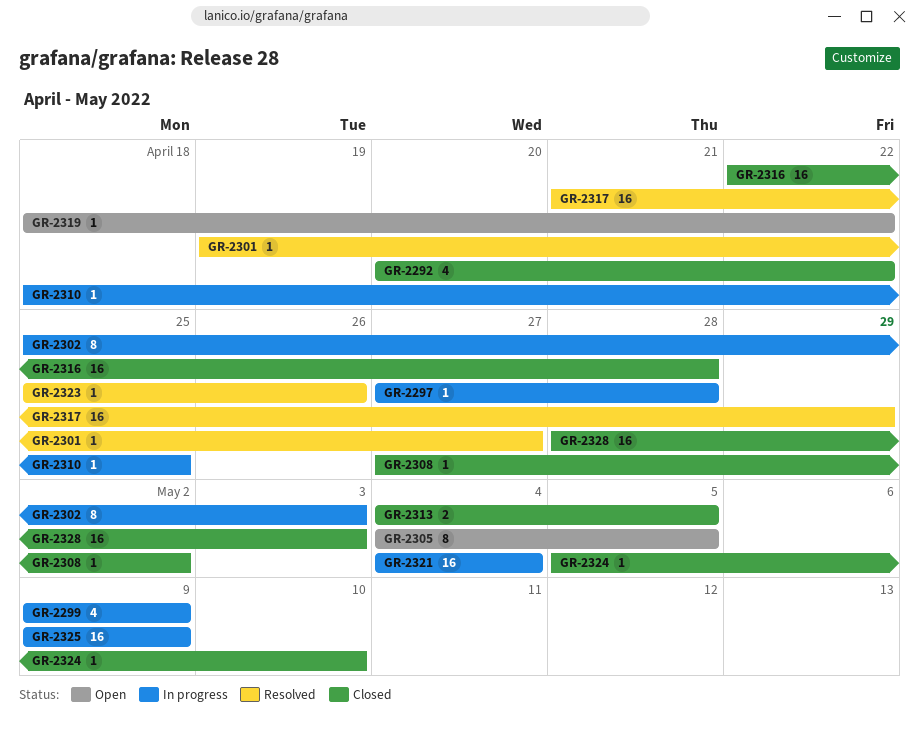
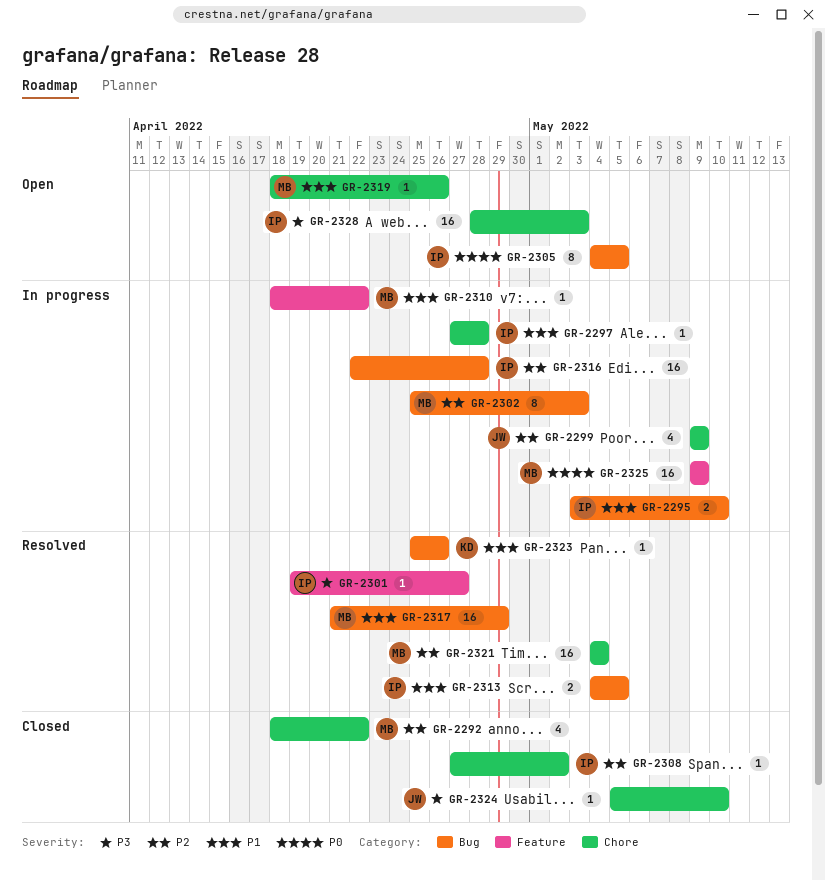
GR-2292, start: Apr 20 -> Apr 18
GR-2295: none -> present
GR-2310, due: Apr 25 -> Apr 22
GR-2313, status: Closed -> Resolved
GR-2316, status: Closed -> In progress
GR-2319, due: Apr 22 -> Apr 26
GR-2321, status: In progress -> Resolved
GR-2328, status: Closed -> Open

